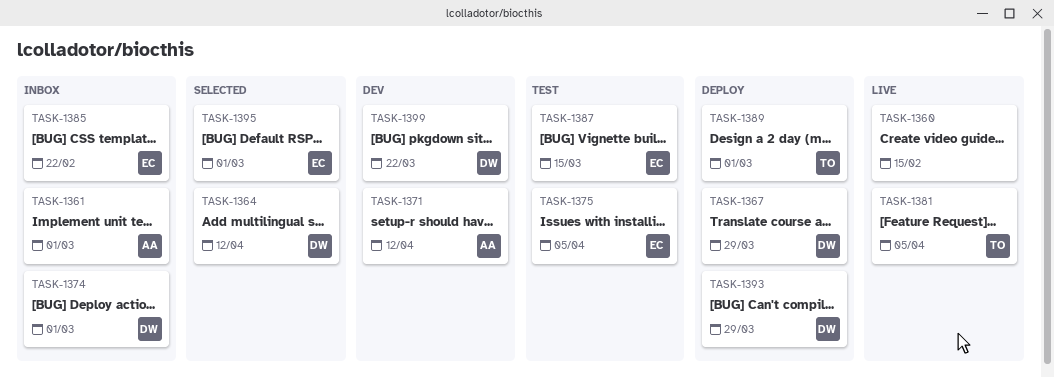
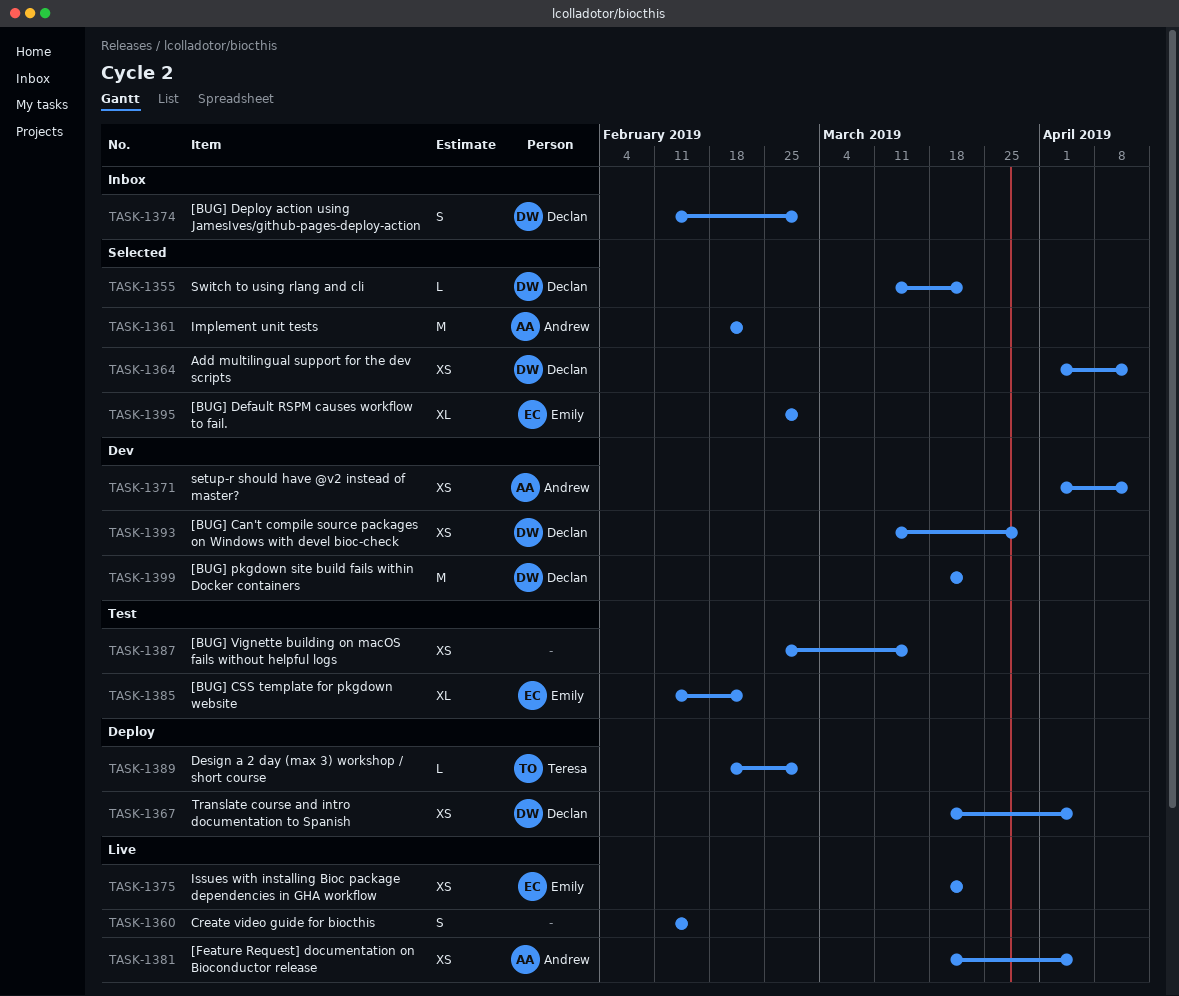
TASK-1355: none -> present
TASK-1361, status: Inbox -> Selected
TASK-1361, due: Mar 1 -> Feb 22
TASK-1367, due: Mar 29 -> Apr 5
TASK-1375, status: Test -> Live
TASK-1375, due: Apr 5 -> Mar 22
TASK-1381, owner: Teresa -> Andrew
TASK-1385, status: Inbox -> Test
TASK-1387, owner: Emily -> none
TASK-1393, status: Deploy -> Dev

